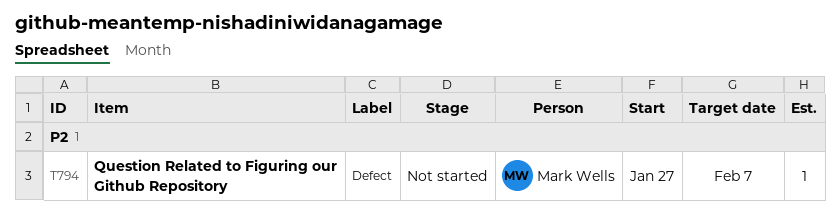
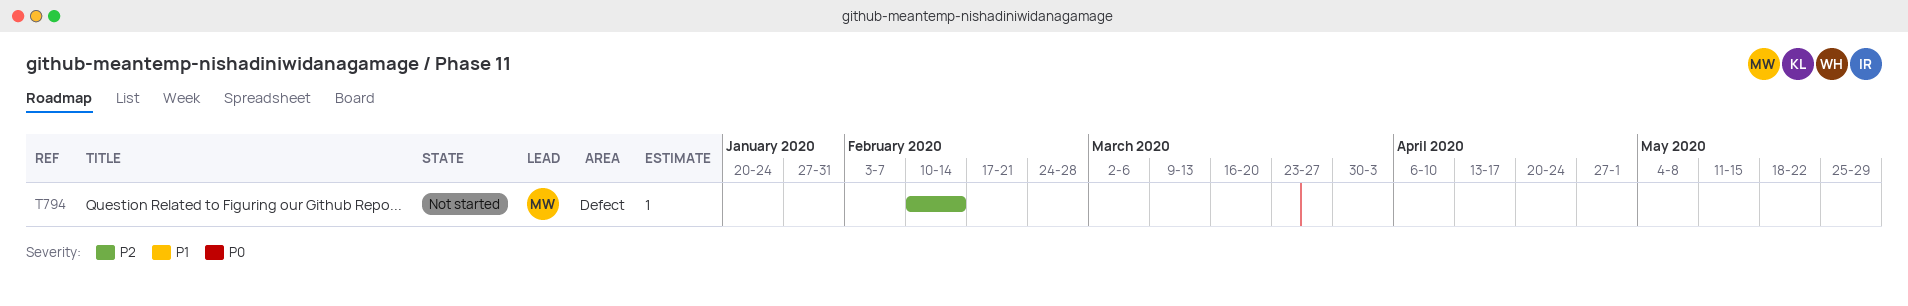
T794, start: Jan 27 -> Feb 10
T794, due: Feb 7 -> Feb 14

